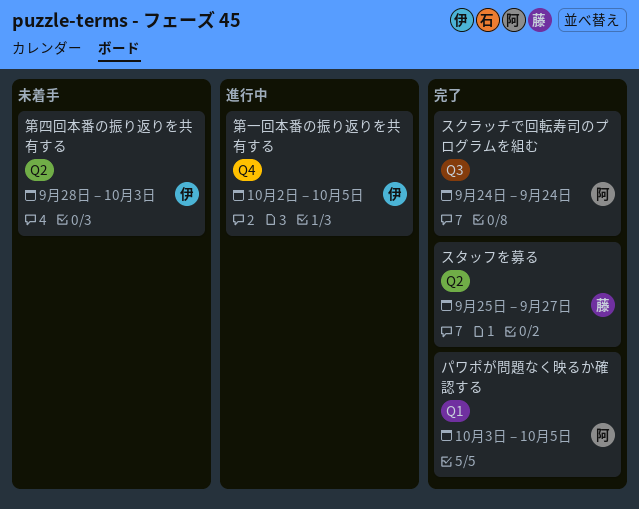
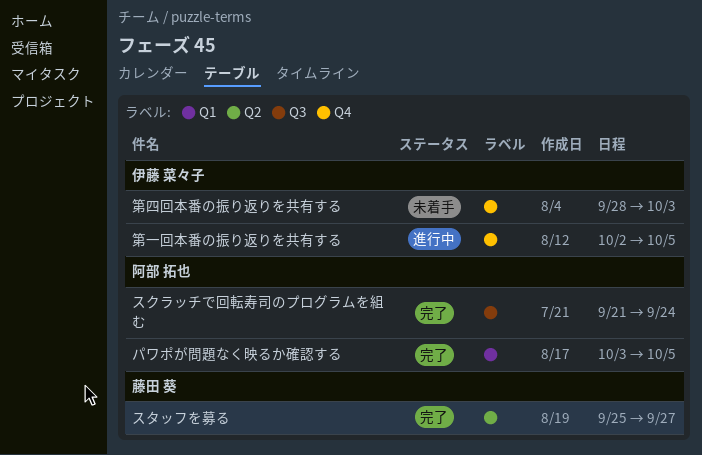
スクラッチで回転寿司のプログラムを組む, start: Sep 24 -> Sep 21
第四回本番の振り返りを共有する, label: Q2 -> Q4

